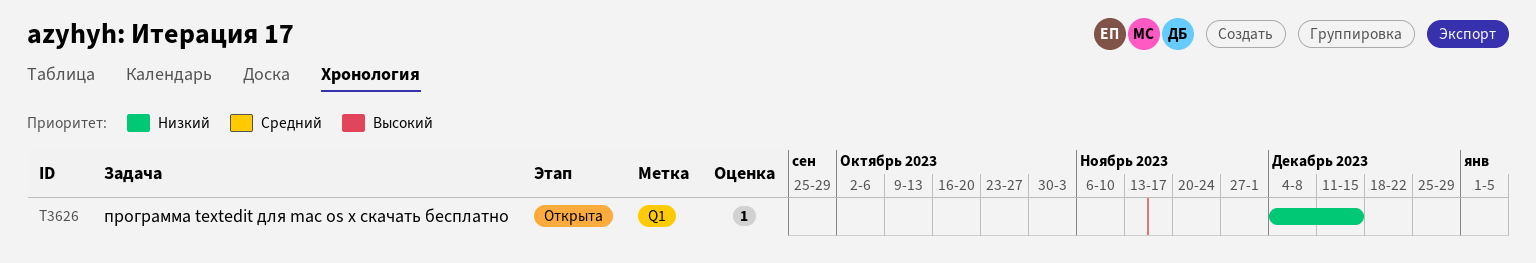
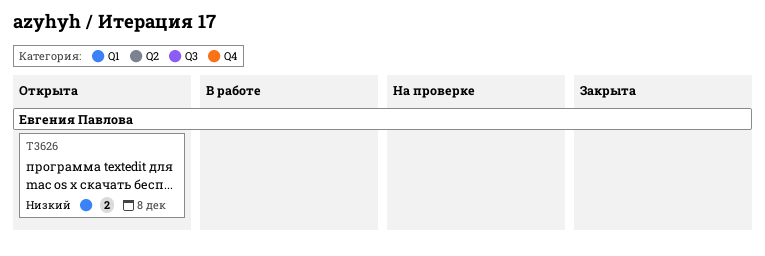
T3626, estimate: 1 -> 2
T3626, due: Dec 15 -> Dec 8

